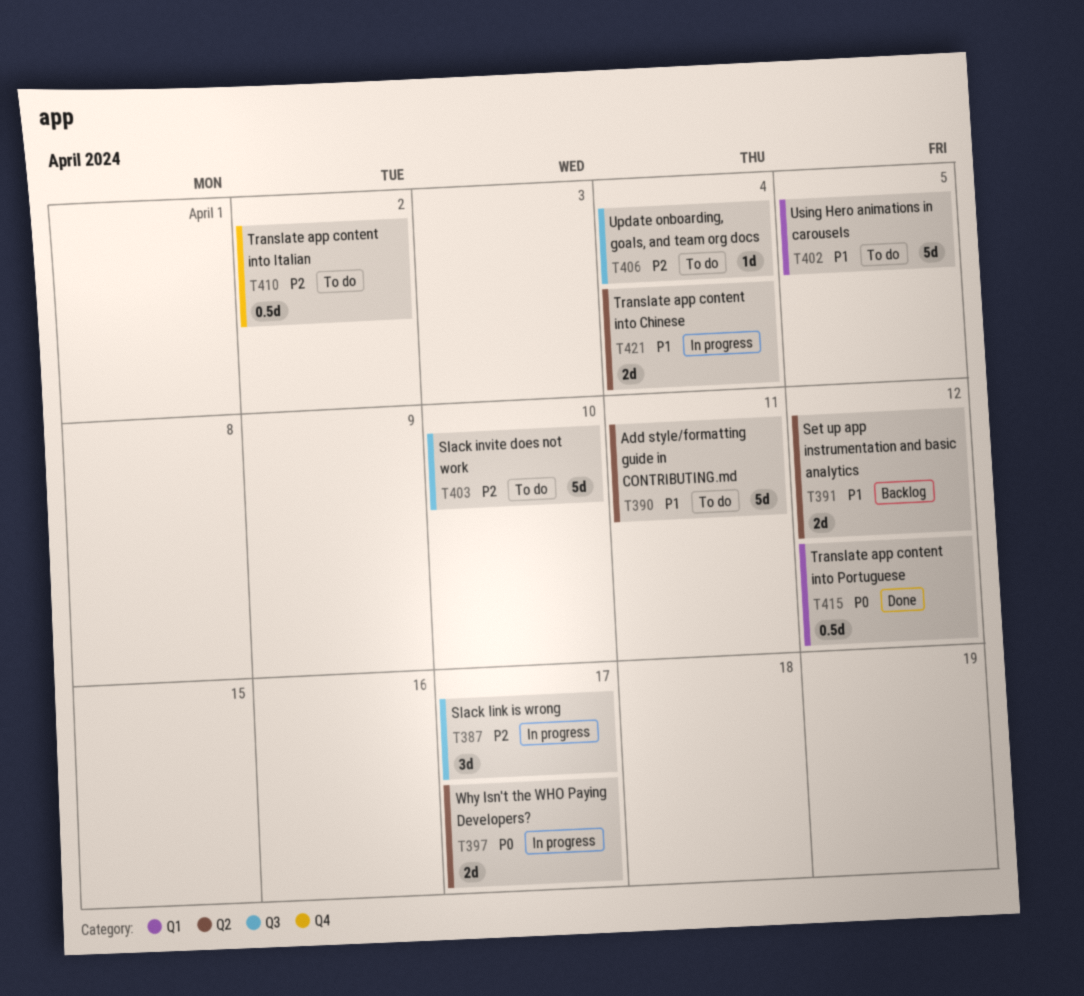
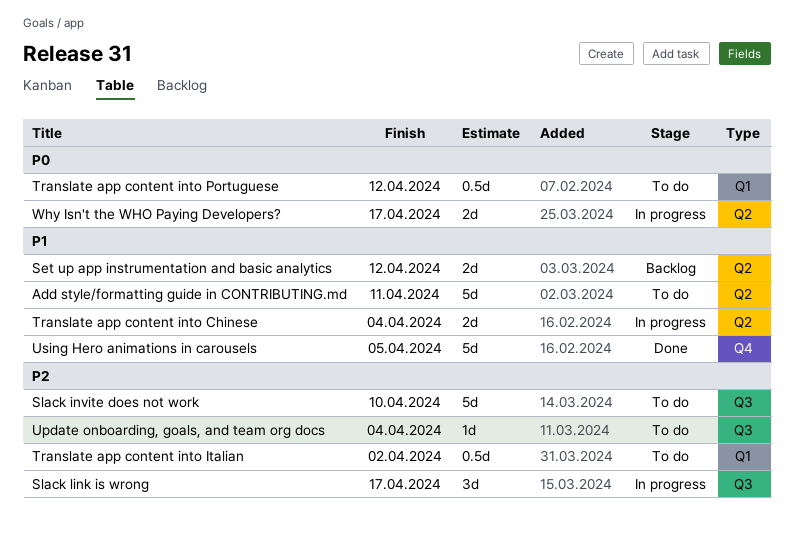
Translate app content into Italian, label: Q4 -> Q1
Translate app content into Portuguese, status: Done -> To do
Using Hero animations in carousels, status: To do -> Done
Using Hero animations in carousels, label: Q1 -> Q4

